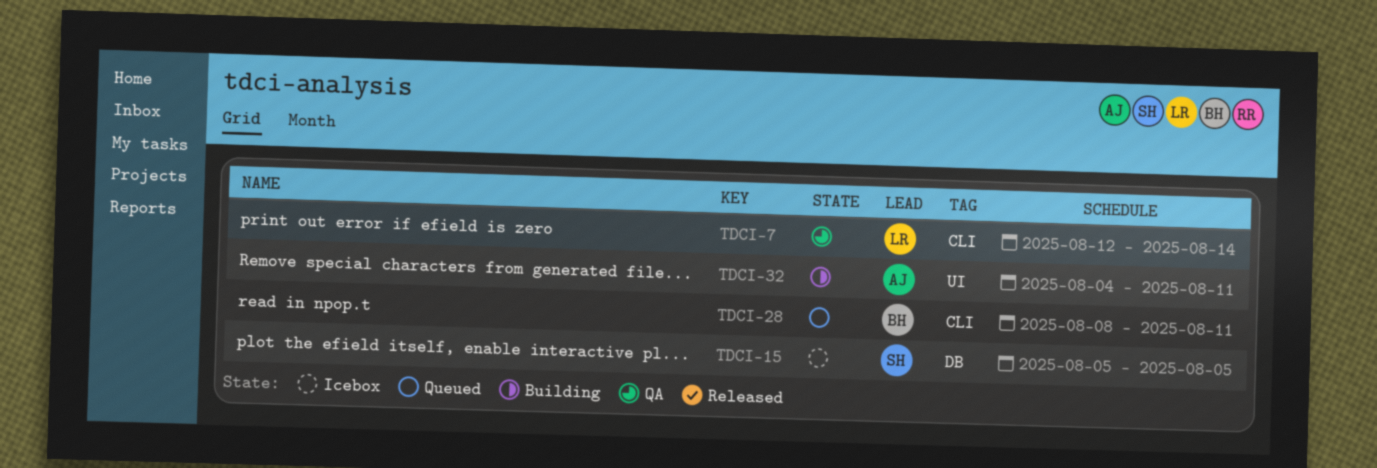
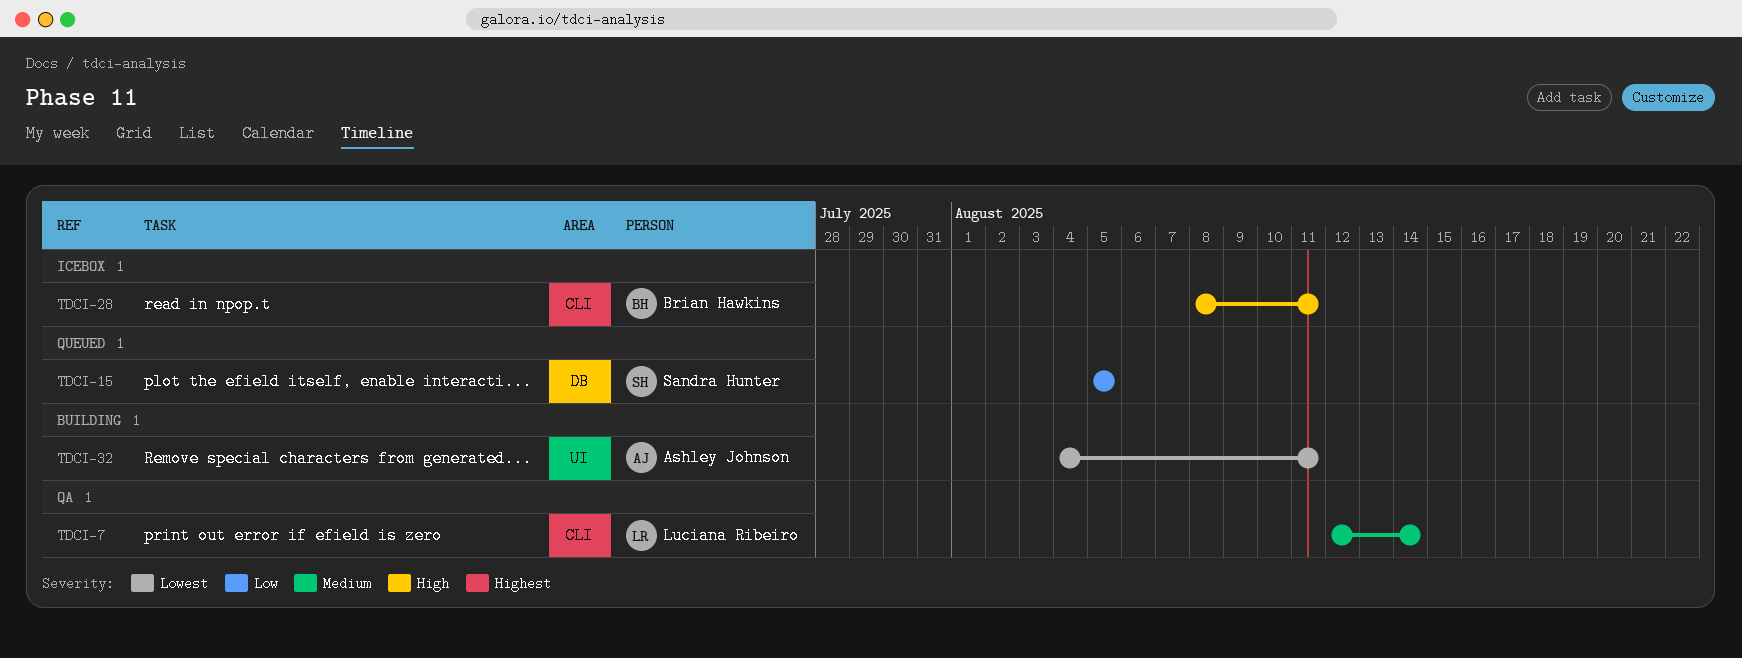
TDCI-15, status: Icebox -> Queued
TDCI-28, status: Queued -> Icebox

